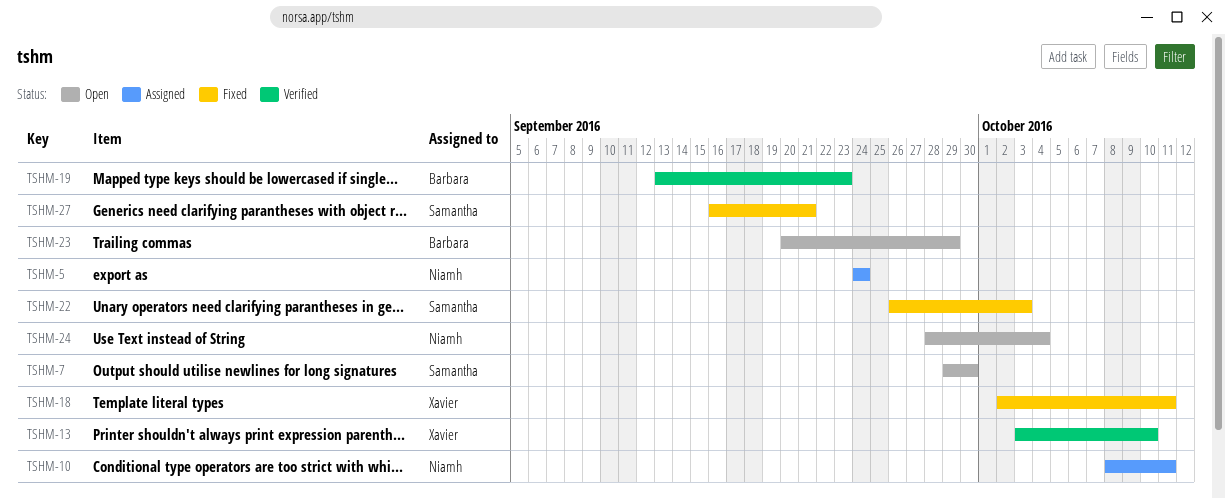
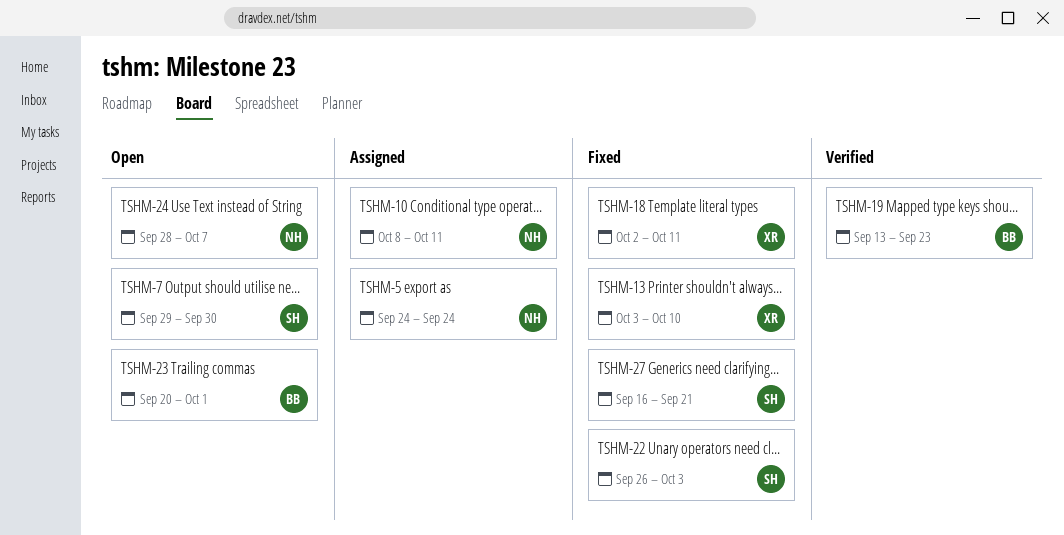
TSHM-13, status: Verified -> Fixed
TSHM-23, due: Sep 29 -> Oct 1
TSHM-24, due: Oct 4 -> Oct 7

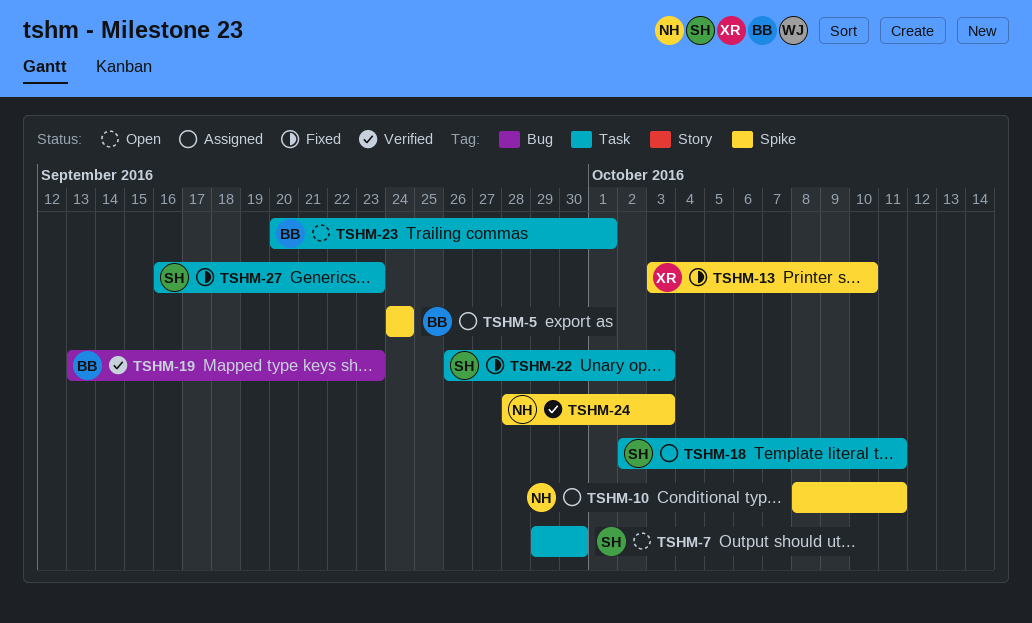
TSHM-5, owner: NH -> BB
TSHM-18, status: Fixed -> Assigned
TSHM-18, owner: XR -> SH
TSHM-24, status: Open -> Verified
TSHM-24, due: Oct 7 -> Oct 3
TSHM-27, due: Sep 21 -> Sep 23

